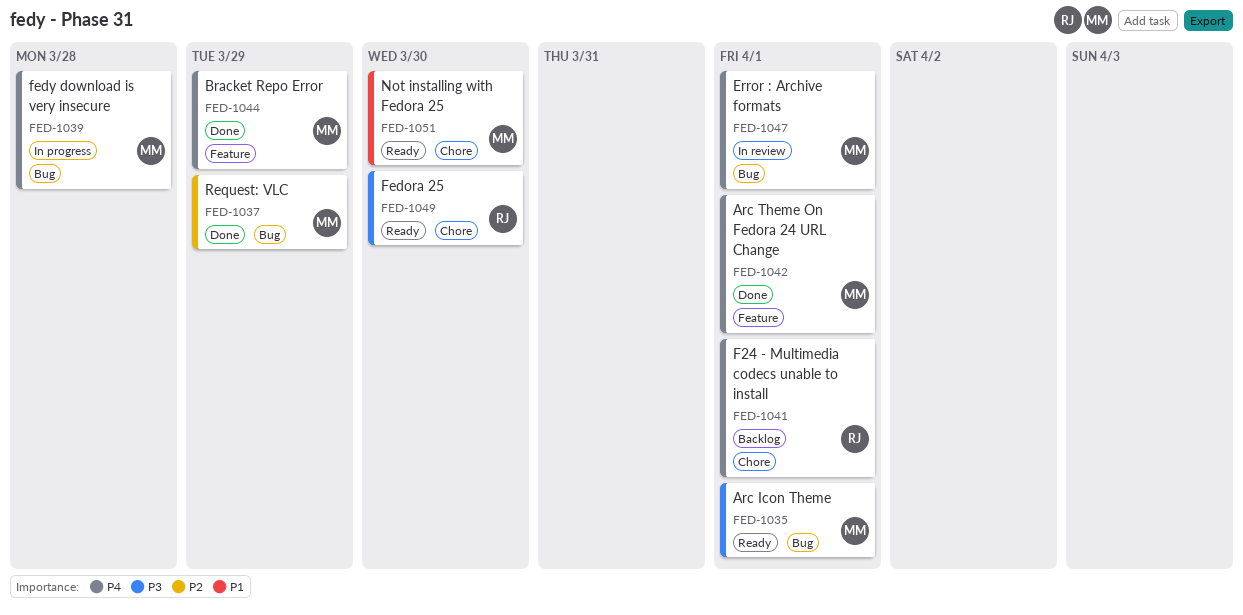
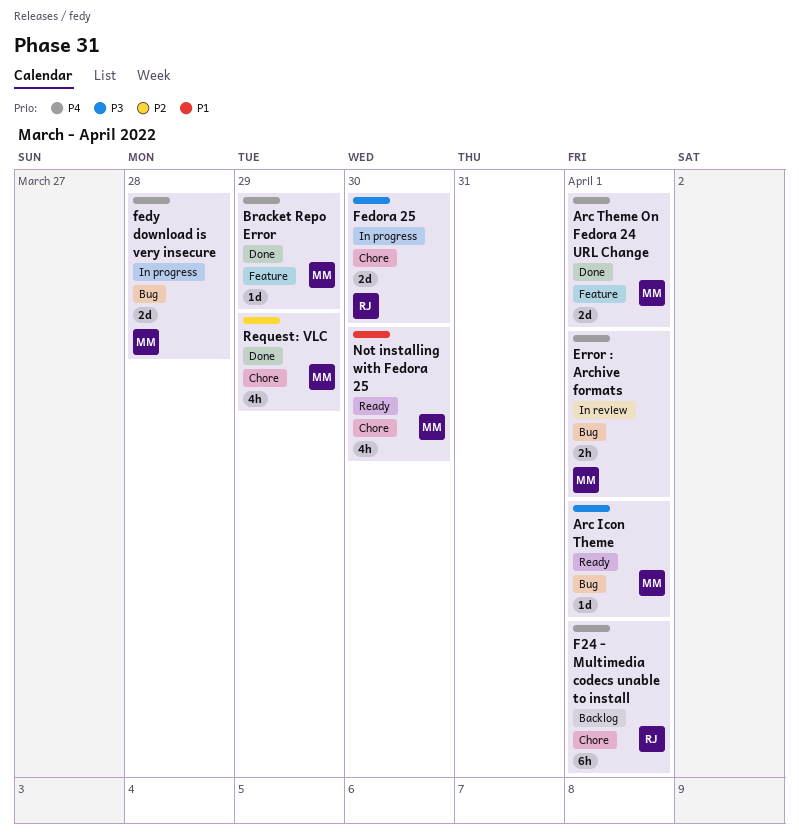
Fedora 25, status: Ready -> In progress
Request: VLC, label: Bug -> Chore

